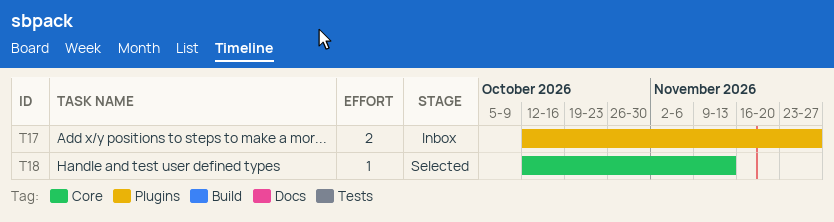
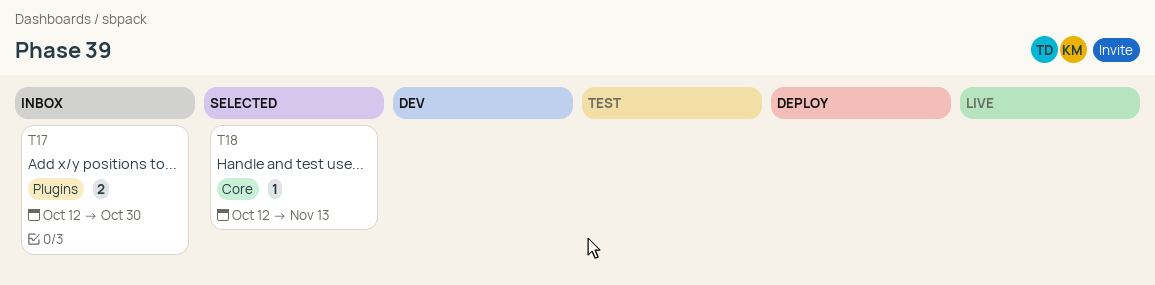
T17, due: Nov 27 -> Oct 30

